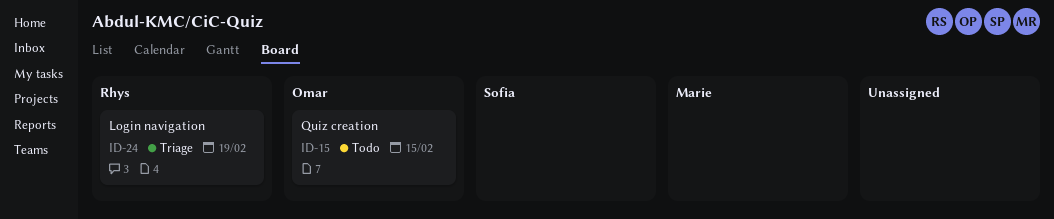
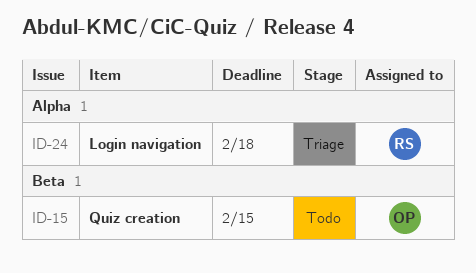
ID-24, due: Feb 19 -> Feb 18

